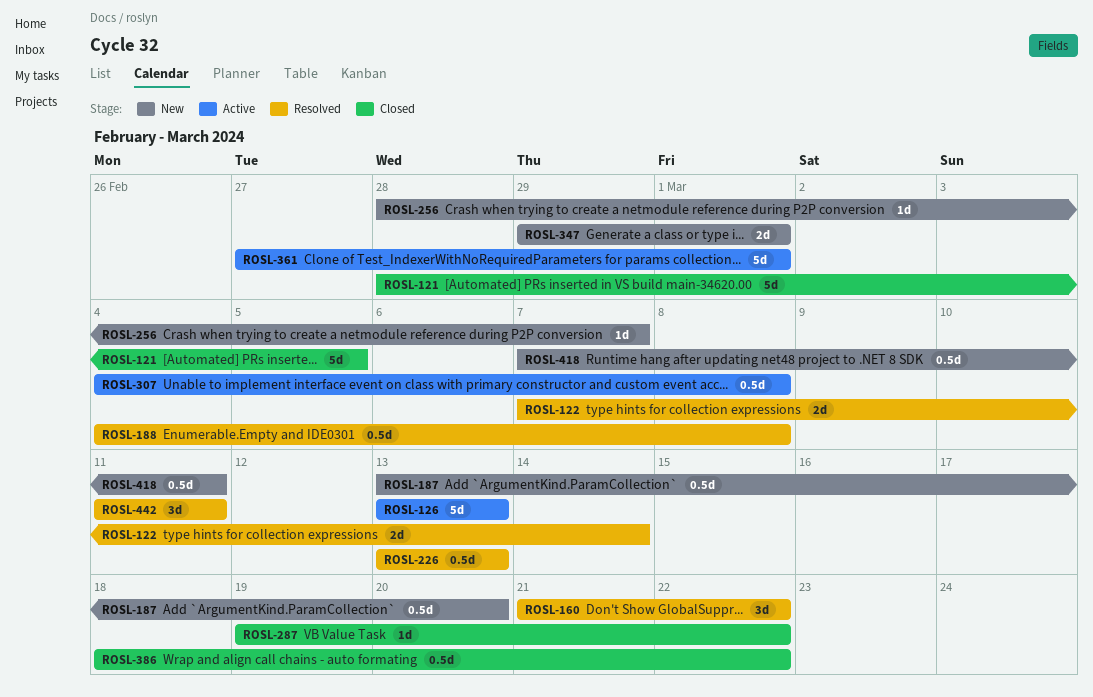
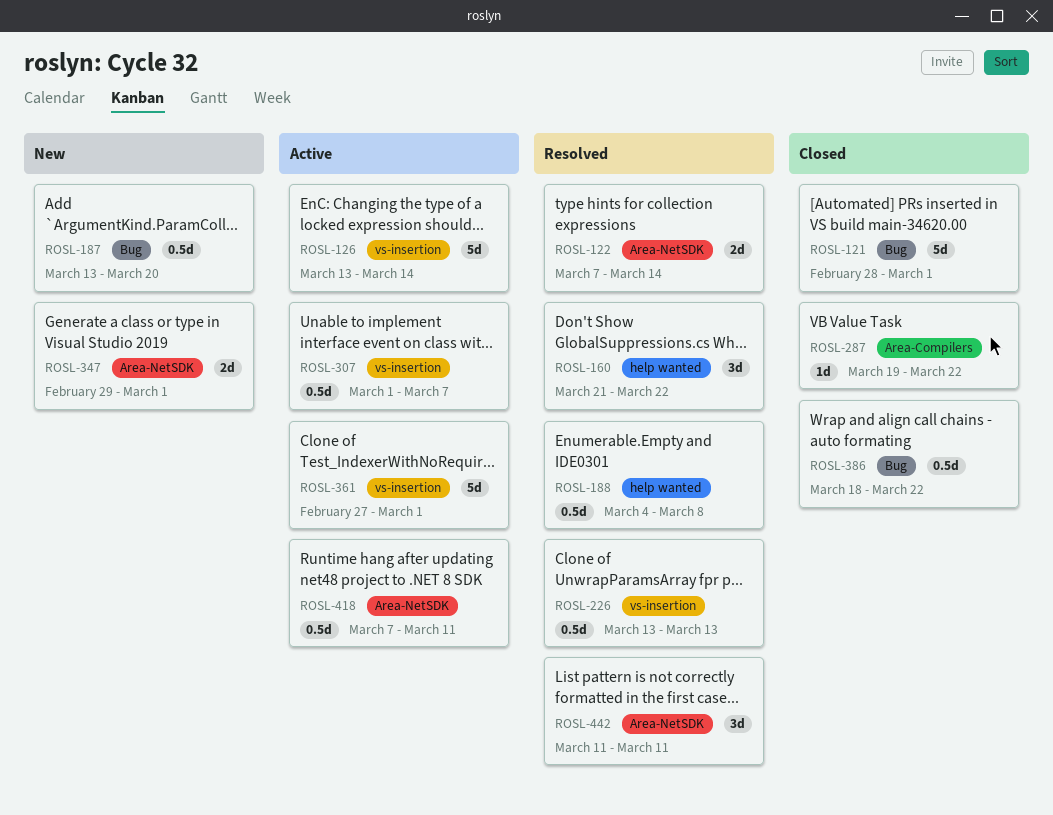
ROSL-121, due: Mar 5 -> Mar 1
ROSL-126, due: Mar 13 -> Mar 14
ROSL-256: present -> none
ROSL-307, start: Mar 4 -> Mar 1
ROSL-307, due: Mar 8 -> Mar 7
ROSL-418, status: New -> Active

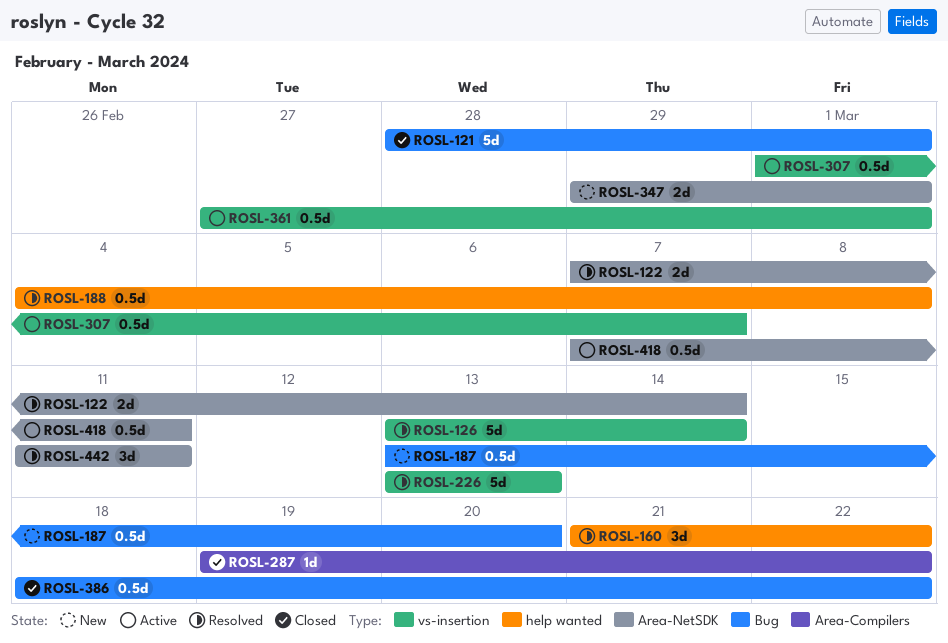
ROSL-126, status: Active -> Resolved
ROSL-226, estimate: 0.5d -> 5d
ROSL-361, estimate: 5d -> 0.5d

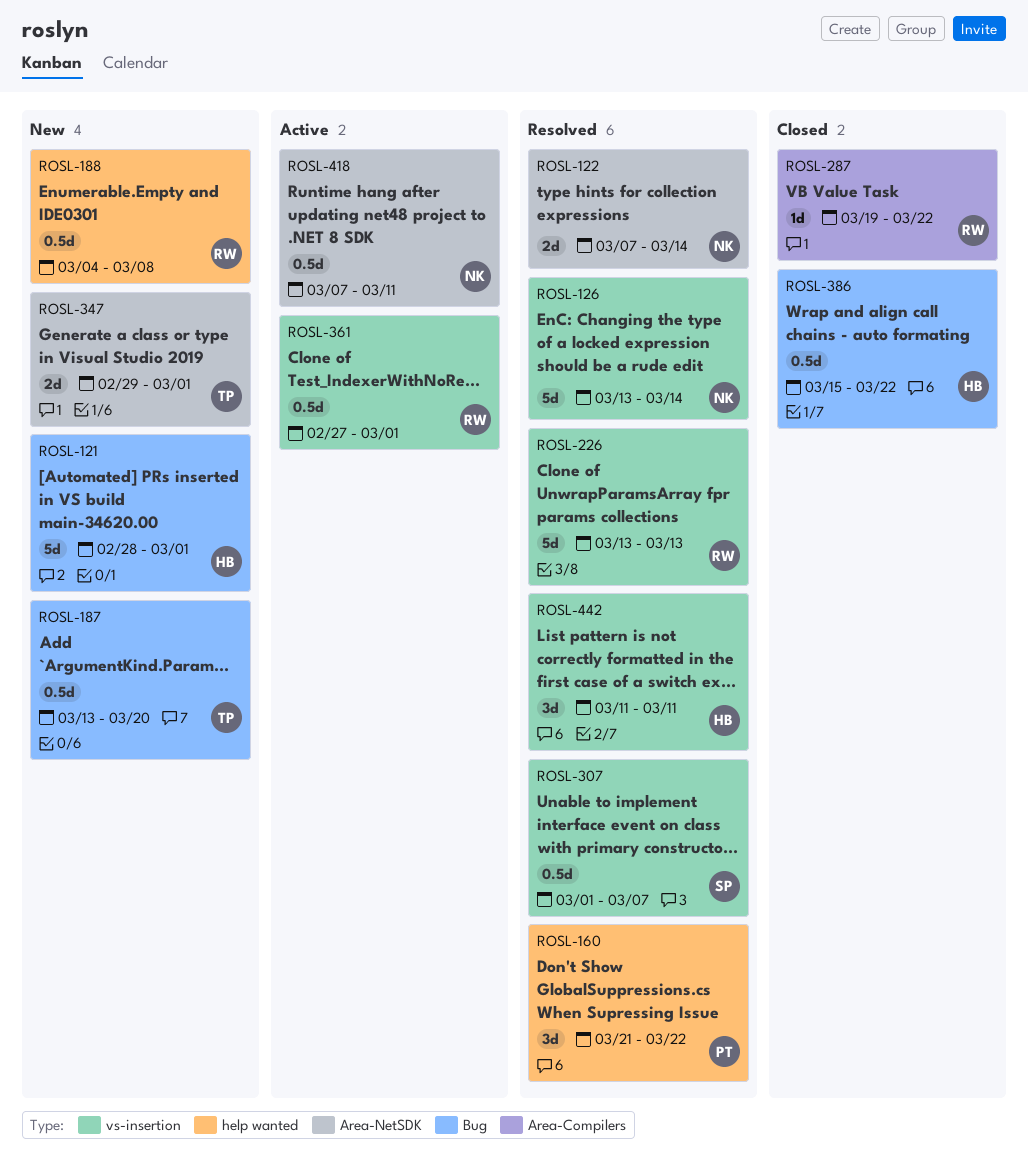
ROSL-121, status: Closed -> New
ROSL-188, status: Resolved -> New
ROSL-307, status: Active -> Resolved
ROSL-386, start: Mar 18 -> Mar 15
ROSL-442, label: Area-NetSDK -> vs-insertion

